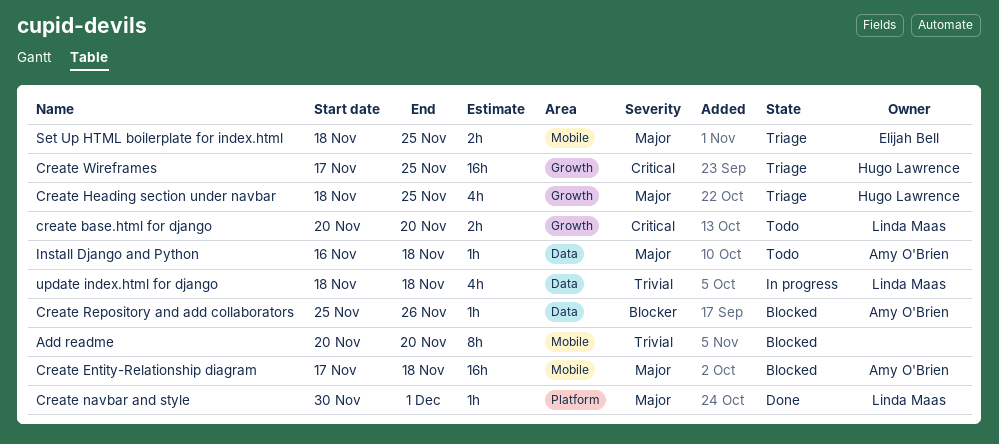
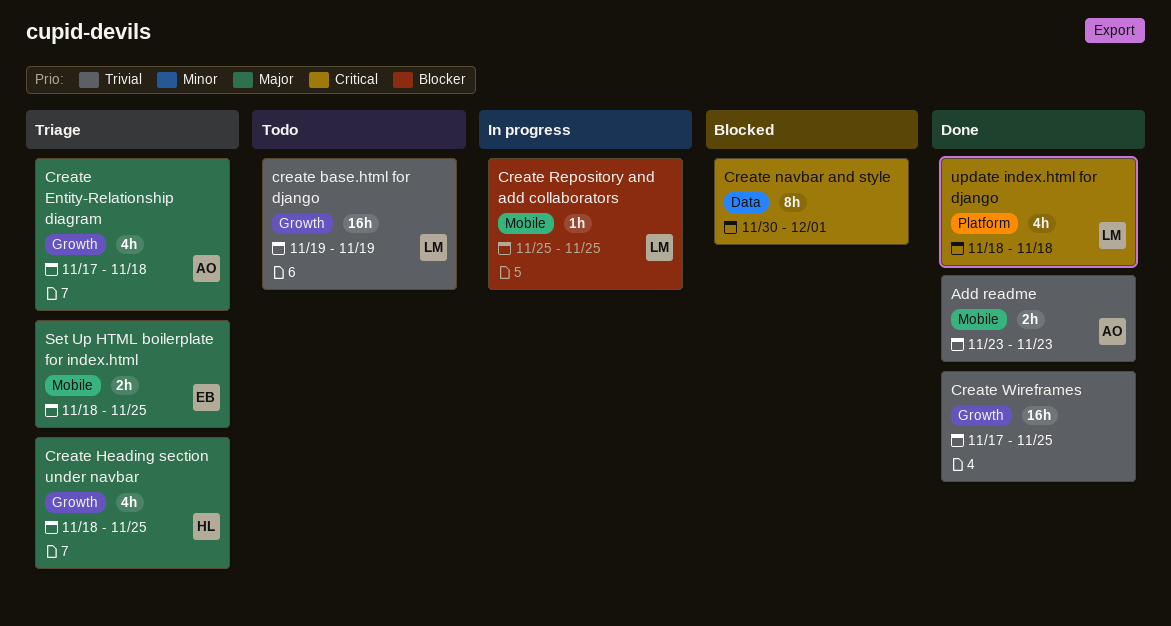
Add readme, status: Blocked -> Done
Add readme, owner: none -> Amy O'Brien
Add readme, estimate: 8h -> 2h
Add readme, start: Nov 20 -> Nov 23
Add readme, due: Nov 20 -> Nov 23
create base.html for django, priority: Critical -> Trivial
create base.html for django, estimate: 2h -> 16h
create base.html for django, start: Nov 20 -> Nov 19
create base.html for django, due: Nov 20 -> Nov 19
Create Entity-Relationship diagram, status: Blocked -> Triage
Create Entity-Relationship diagram, label: Mobile -> Growth
Create Entity-Relationship diagram, estimate: 16h -> 4h
Create navbar and style, status: Done -> Blocked
Create navbar and style, owner: Linda Maas -> none
Create navbar and style, priority: Major -> Critical
Create navbar and style, label: Platform -> Data
Create navbar and style, estimate: 1h -> 8h
Create Repository and add collaborators, status: Blocked -> In progress
Create Repository and add collaborators, owner: Amy O'Brien -> Linda Maas
Create Repository and add collaborators, label: Data -> Mobile
Create Repository and add collaborators, due: Nov 26 -> Nov 25
Create Wireframes, status: Triage -> Done
Create Wireframes, owner: Hugo Lawrence -> none
Create Wireframes, priority: Critical -> Trivial
Install Django and Python: present -> none
update index.html for django, status: In progress -> Done
update index.html for django, priority: Trivial -> Critical
update index.html for django, label: Data -> Platform

